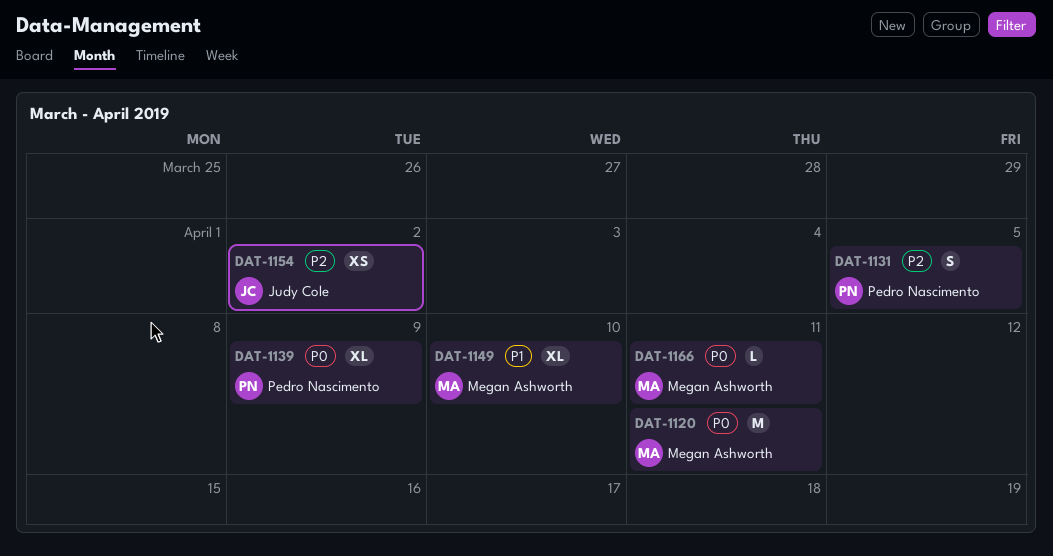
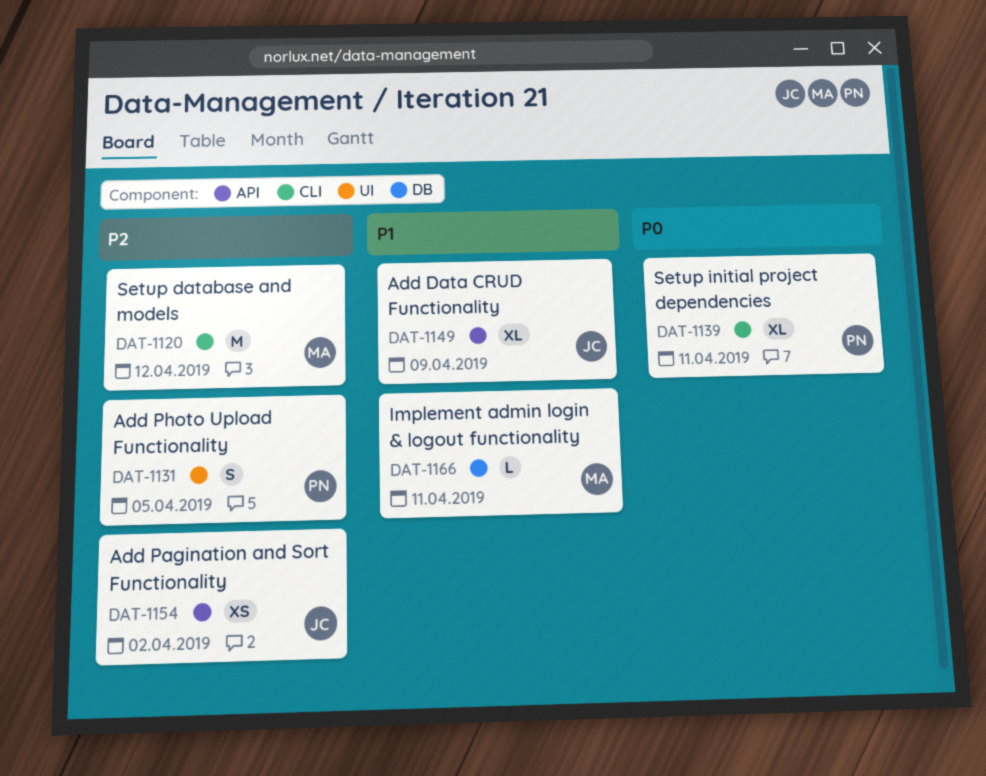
DAT-1120, priority: P0 -> P2
DAT-1120, due: Apr 11 -> Apr 12
DAT-1139, due: Apr 9 -> Apr 11
DAT-1149, owner: Megan Ashworth -> Judy Cole
DAT-1149, due: Apr 10 -> Apr 9
DAT-1166, priority: P0 -> P1

